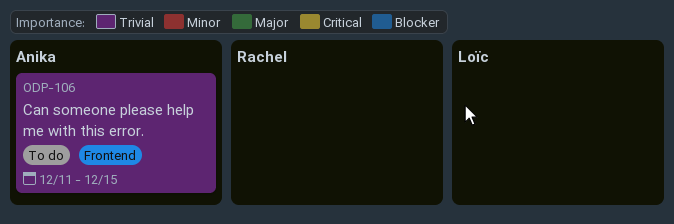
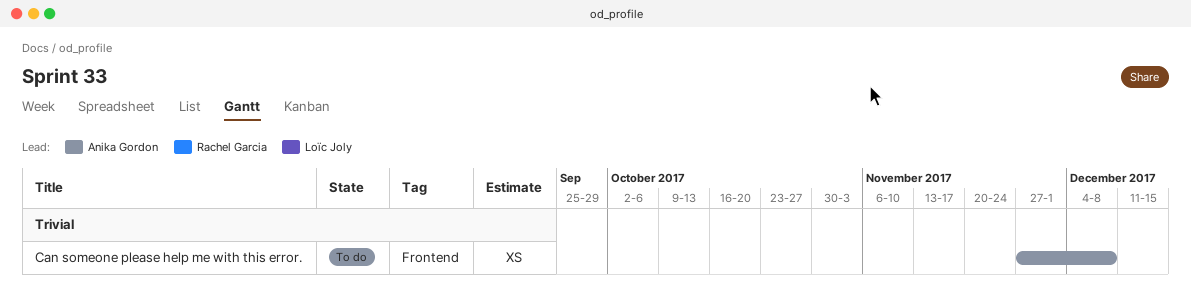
Can someone please help me with this error., start: Dec 11 -> Nov 27
Can someone please help me with this error., due: Dec 15 -> Dec 8

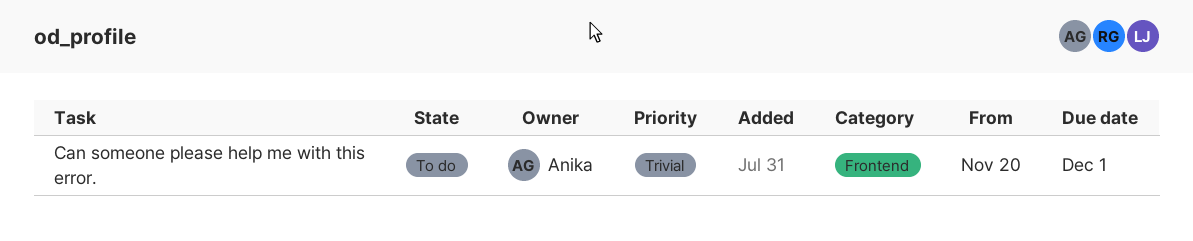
Can someone please help me with this error., start: Nov 27 -> Nov 20
Can someone please help me with this error., due: Dec 8 -> Dec 1

